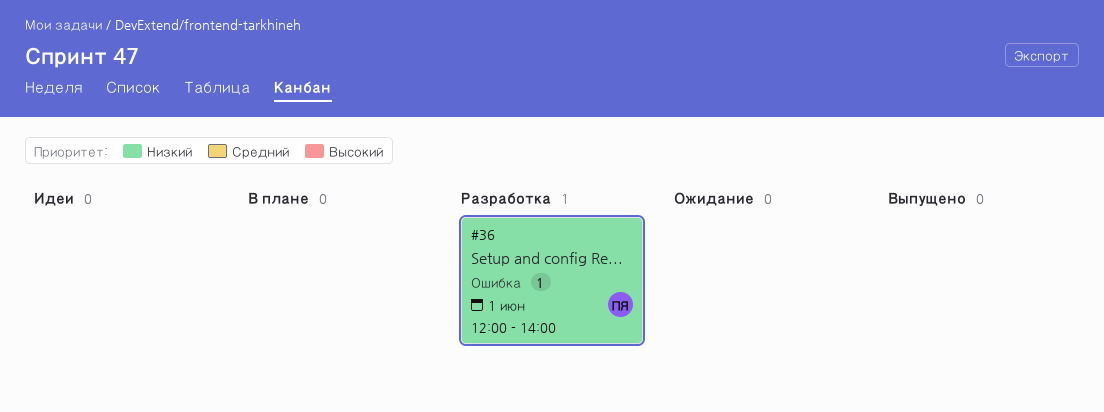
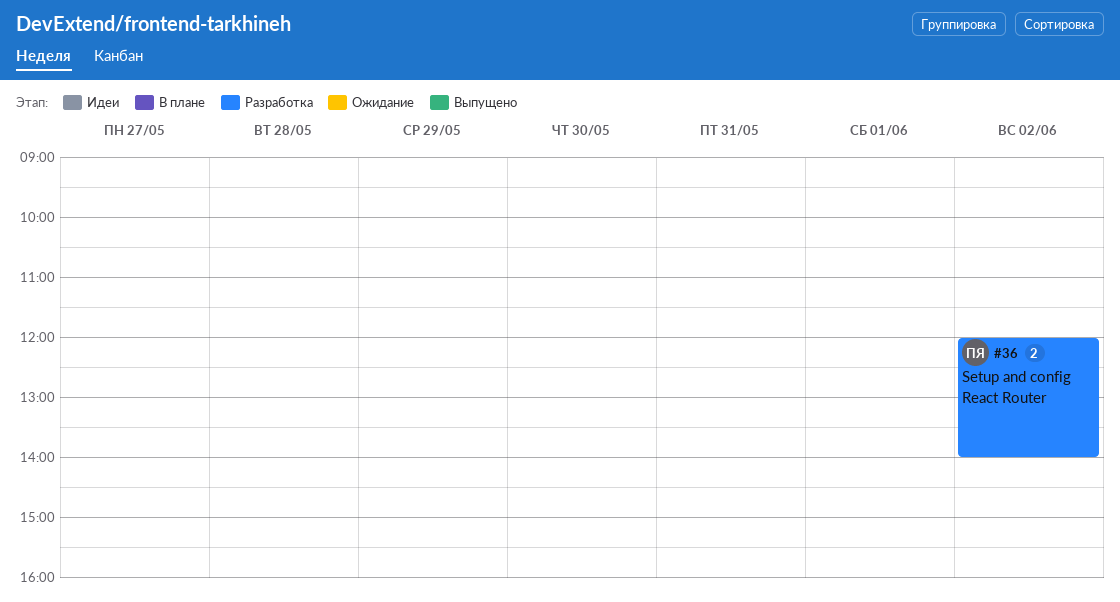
#36, estimate: 1 -> 2
#36, day: Jun 1 -> Jun 2

